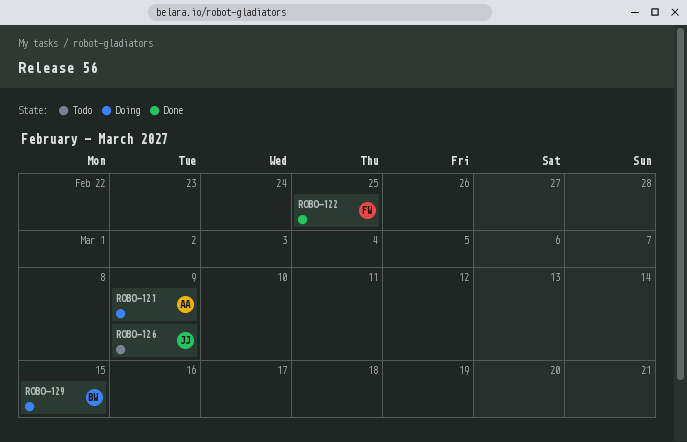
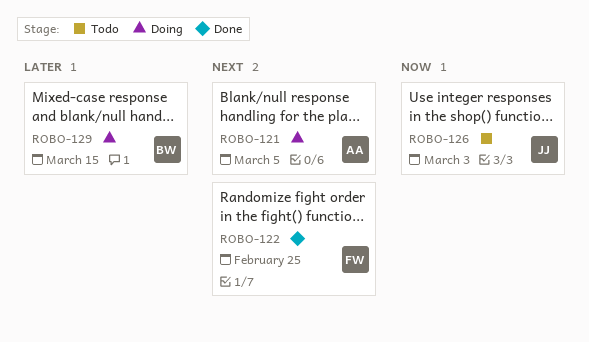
ROBO-121, due: Mar 9 -> Mar 5
ROBO-126, due: Mar 9 -> Mar 3

